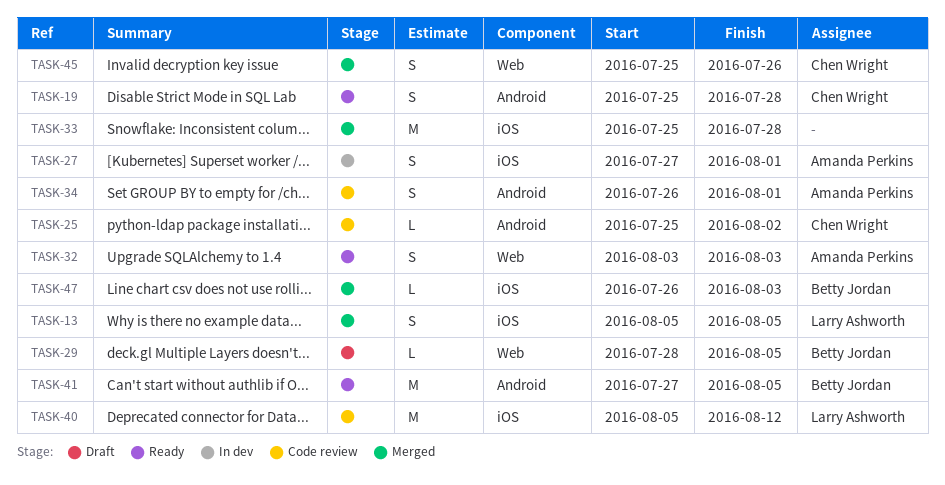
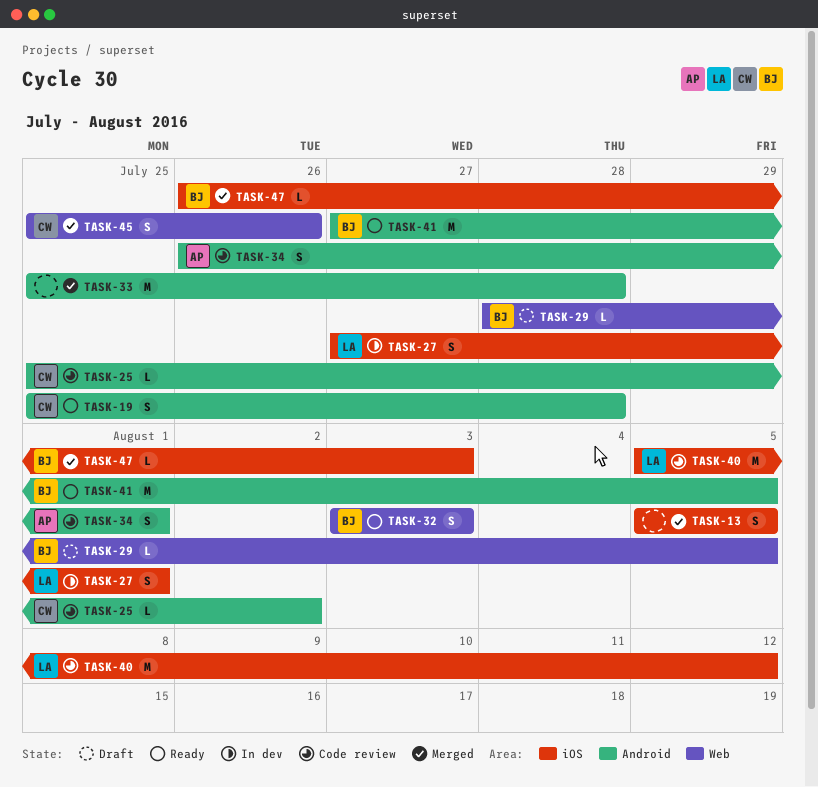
TASK-13, owner: Larry Ashworth -> none
TASK-27, owner: Amanda Perkins -> Larry Ashworth
TASK-32, owner: Amanda Perkins -> Betty Jordan
TASK-33, label: iOS -> Android

